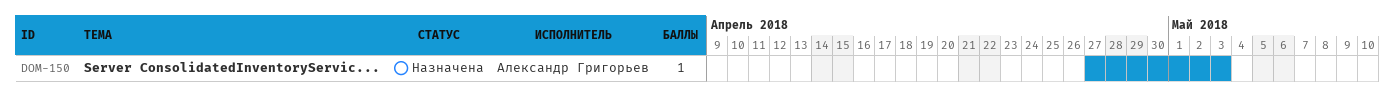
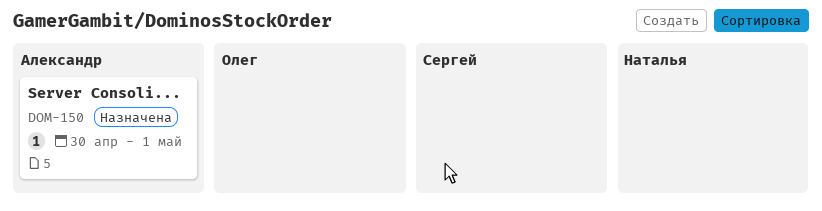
DOM-150, start: Apr 27 -> Apr 30
DOM-150, due: May 3 -> May 1

